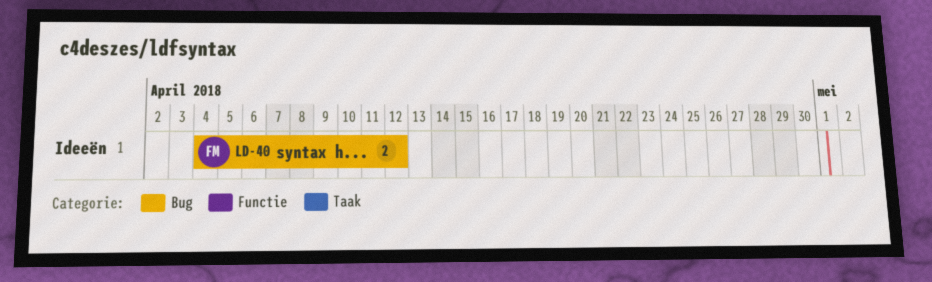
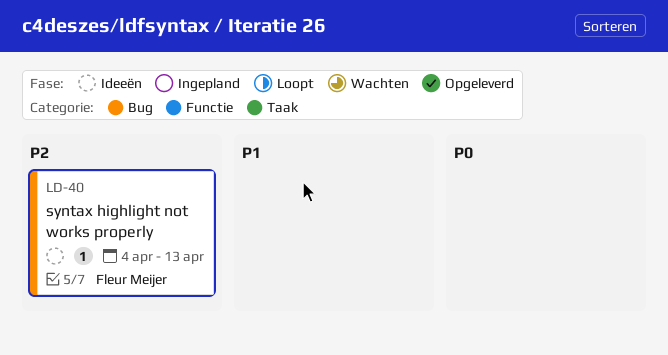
LD-40, estimate: 2 -> 1
LD-40, due: Apr 12 -> Apr 13

